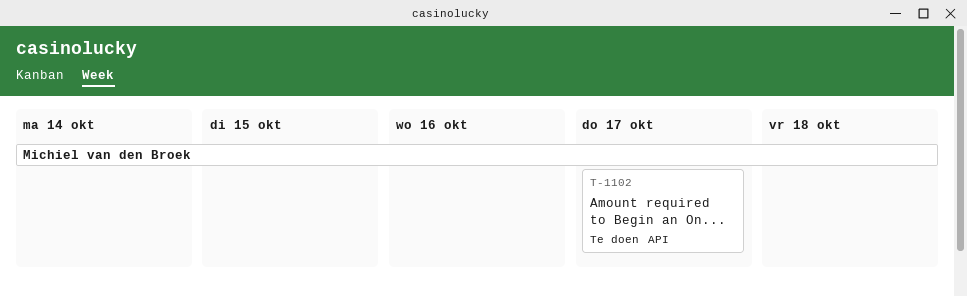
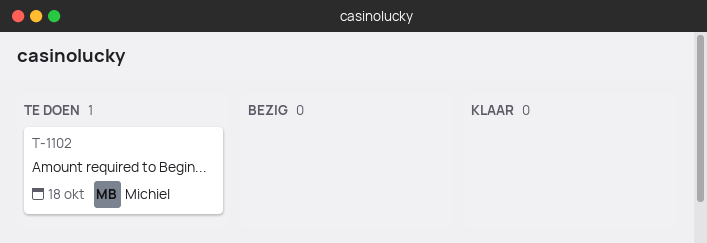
T-1102, due: Oct 17 -> Oct 18

